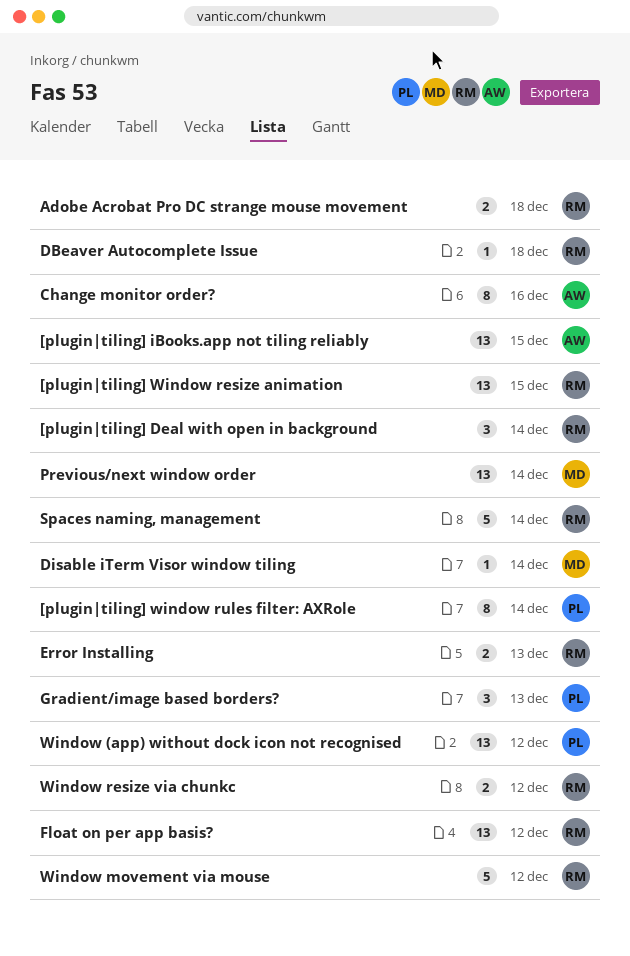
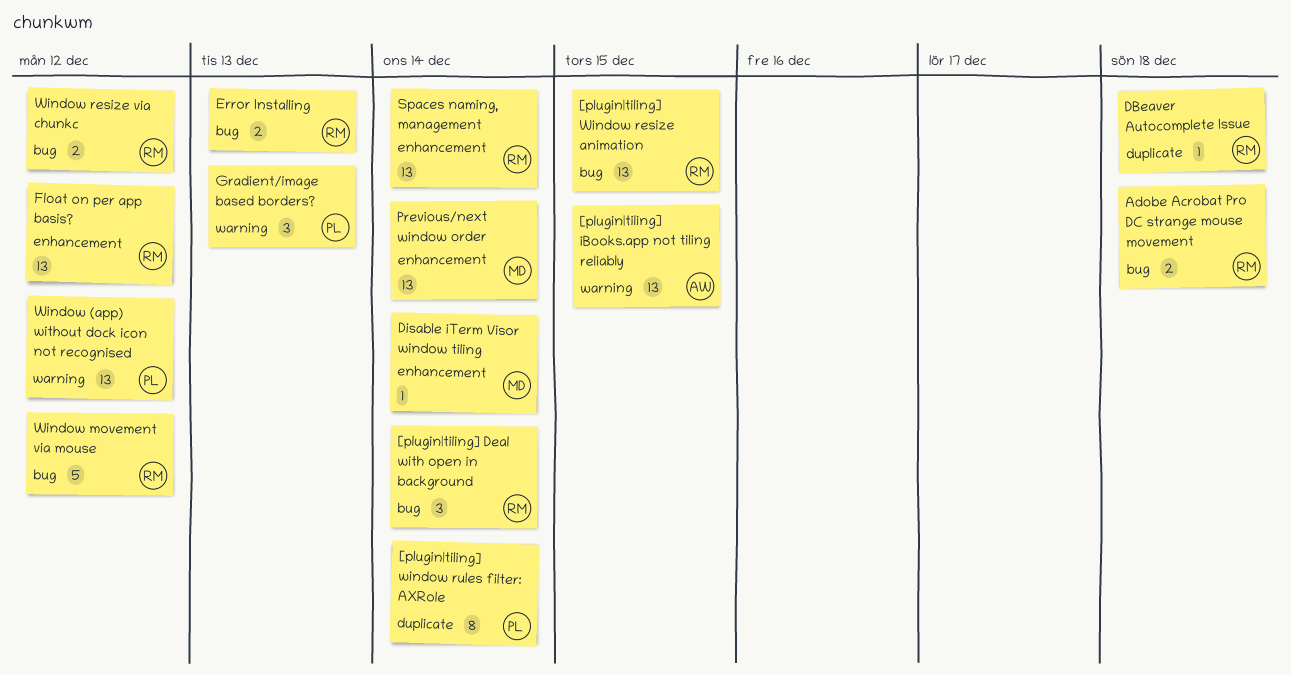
Change monitor order?: present -> none
Spaces naming, management, estimate: 5 -> 13

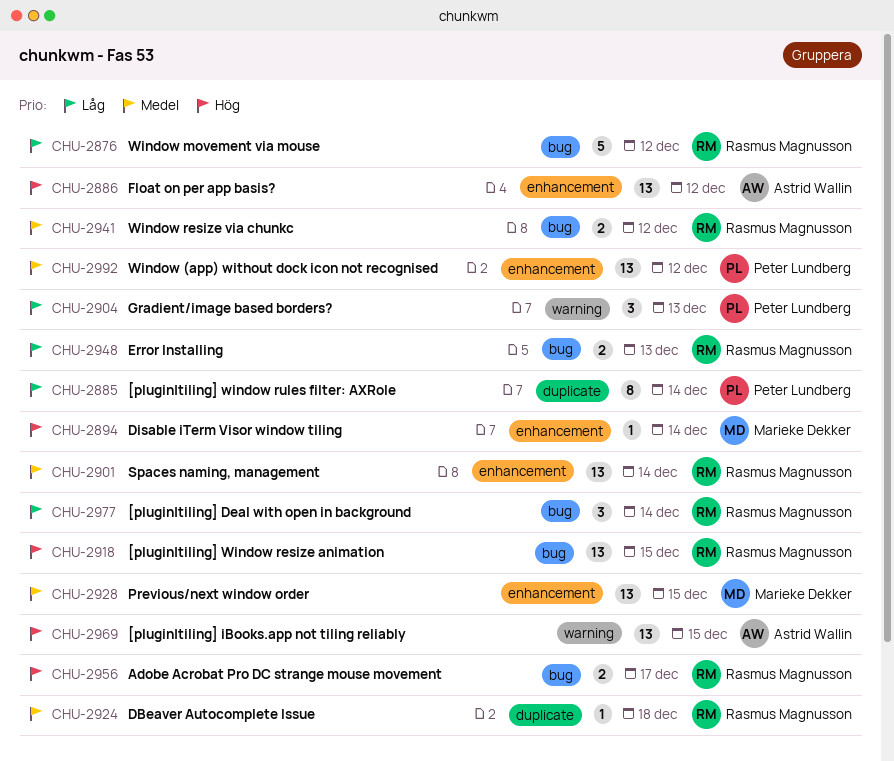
Adobe Acrobat Pro DC strange mouse movement, due: Dec 18 -> Dec 17
Float on per app basis?, owner: Rasmus Magnusson -> Astrid Wallin
Previous/next window order, due: Dec 14 -> Dec 15
Window (app) without dock icon not recognised, label: warning -> enhancement

